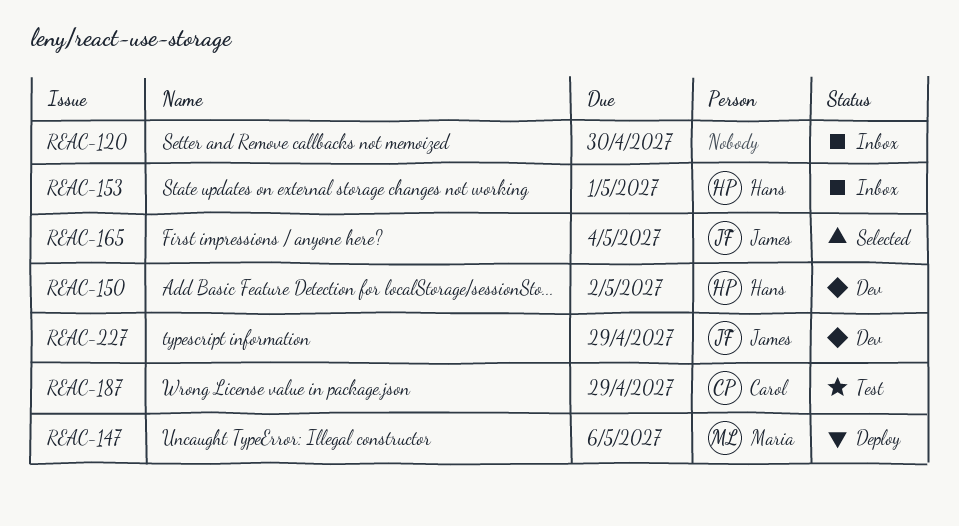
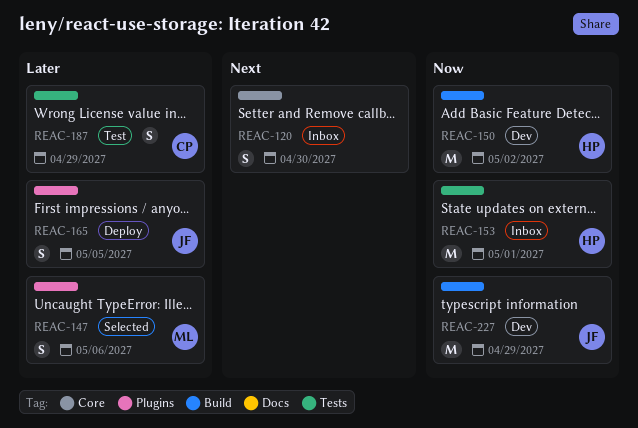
REAC-147, status: Deploy -> Selected
REAC-165, status: Selected -> Deploy
REAC-165, due: May 4 -> May 5

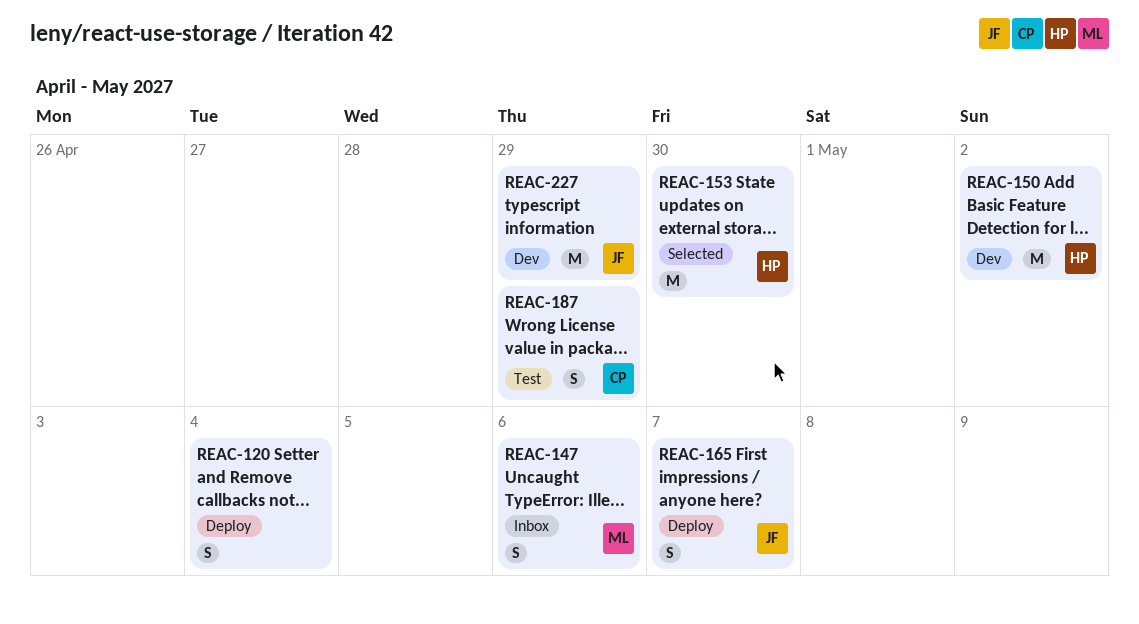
REAC-120, status: Inbox -> Deploy
REAC-120, due: Apr 30 -> May 4
REAC-147, status: Selected -> Inbox
REAC-153, status: Inbox -> Selected
REAC-153, due: May 1 -> Apr 30
REAC-165, due: May 5 -> May 7

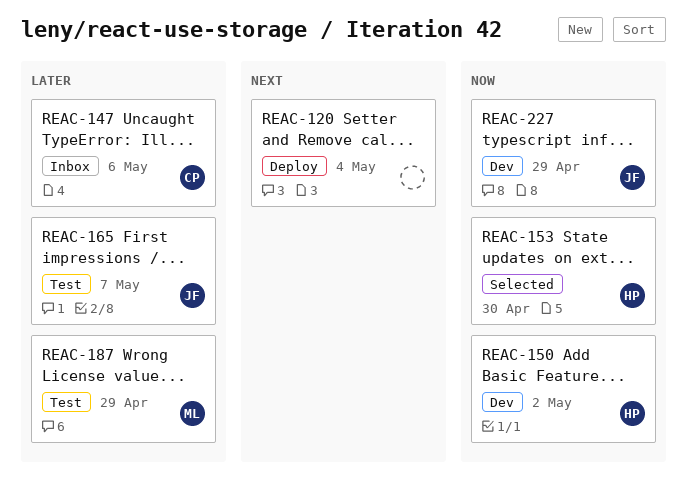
REAC-147, owner: ML -> CP
REAC-165, status: Deploy -> Test
REAC-187, owner: CP -> ML

